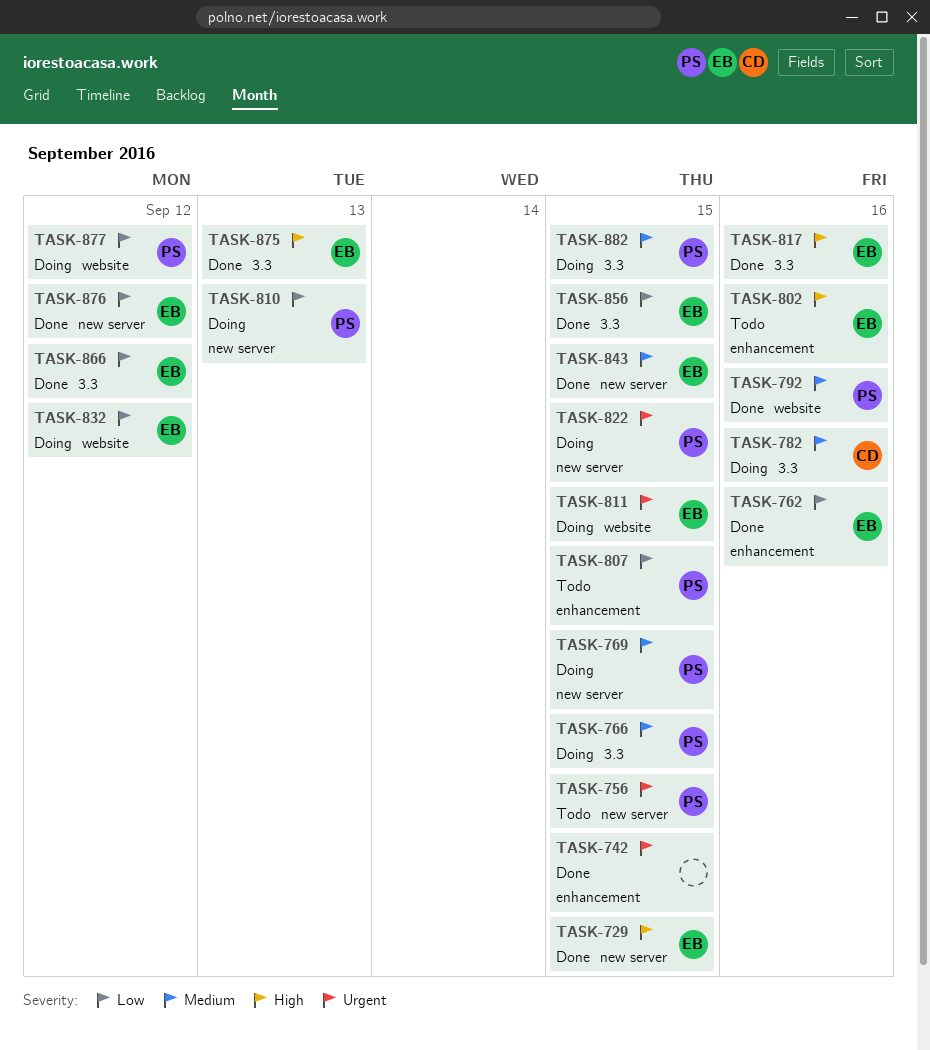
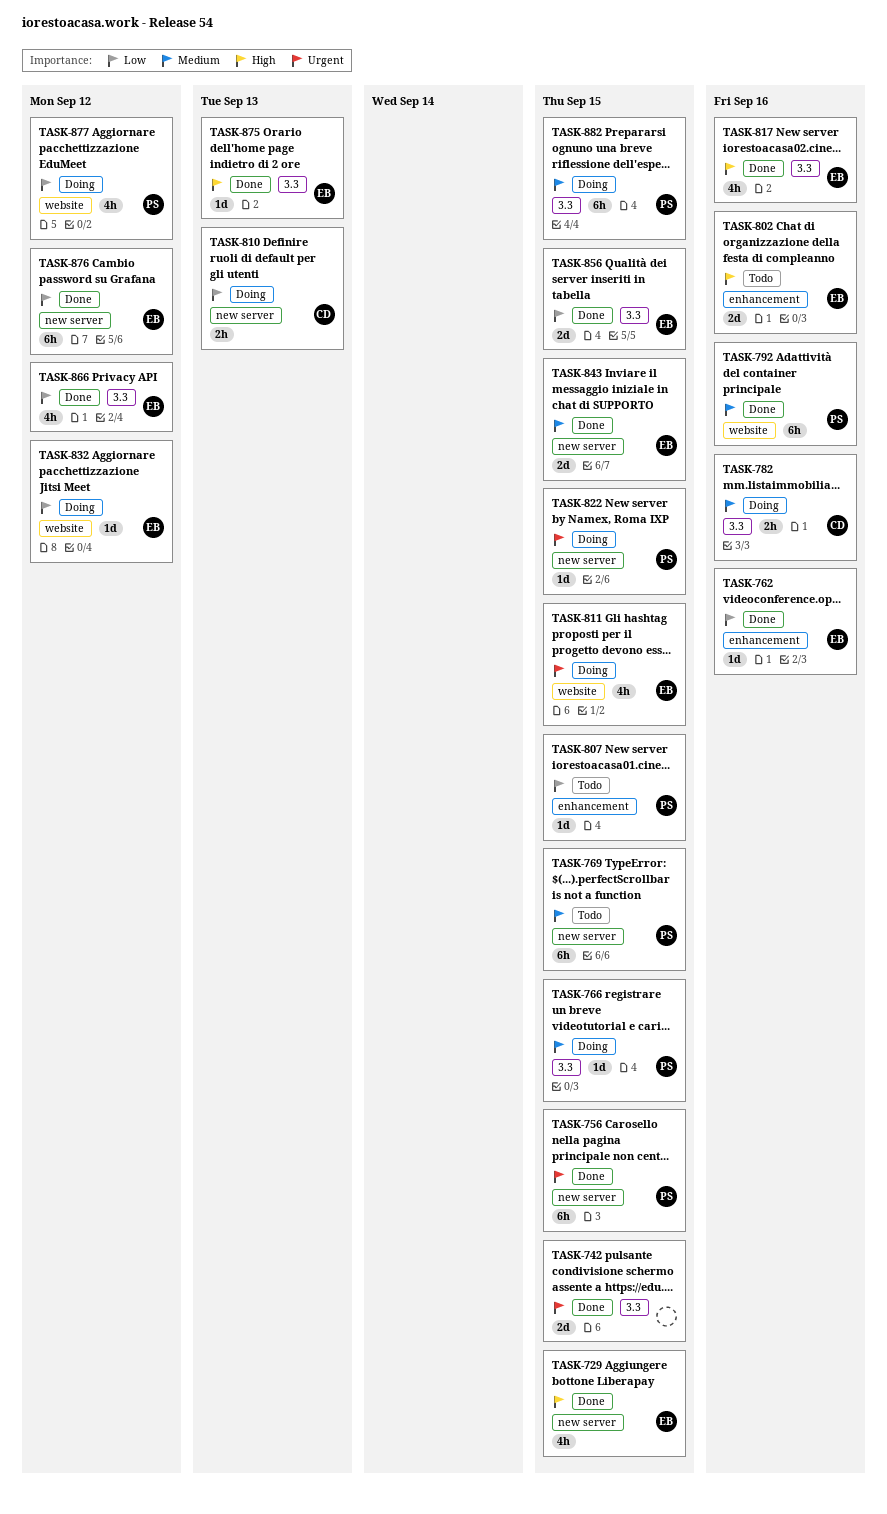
TASK-742, label: enhancement -> 3.3
TASK-756, status: Todo -> Done
TASK-769, status: Doing -> Todo
TASK-810, owner: PS -> CD

